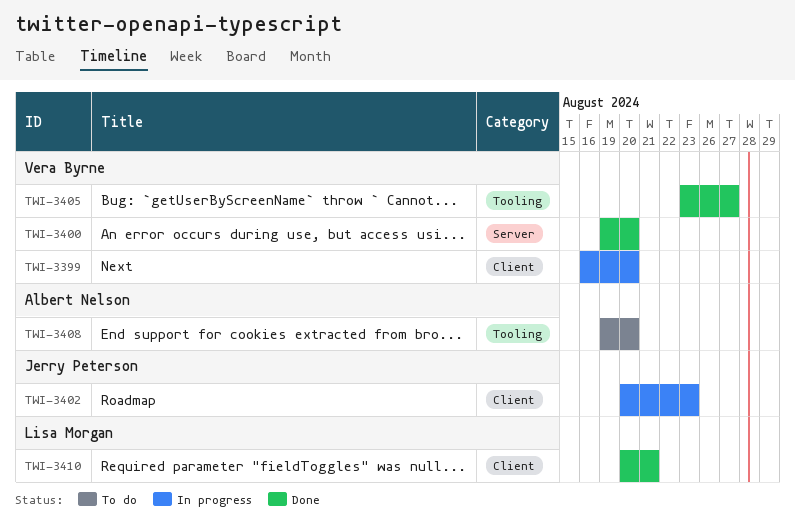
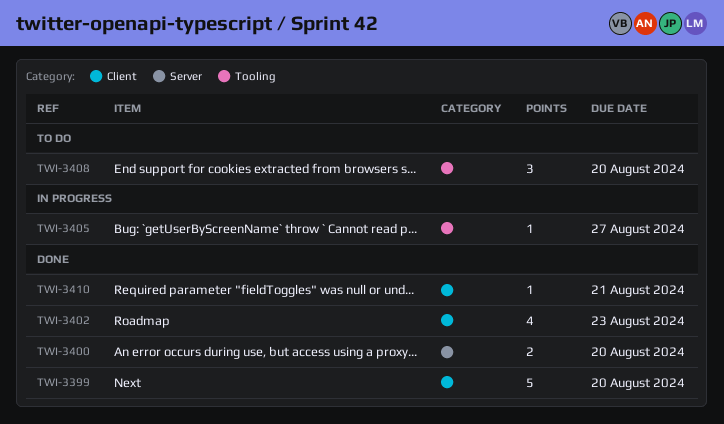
TWI-3399, status: In progress -> Done
TWI-3402, status: In progress -> Done
TWI-3405, status: Done -> In progress

